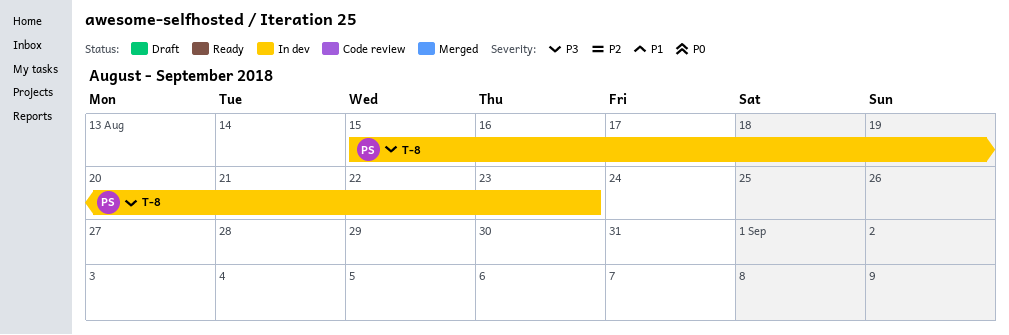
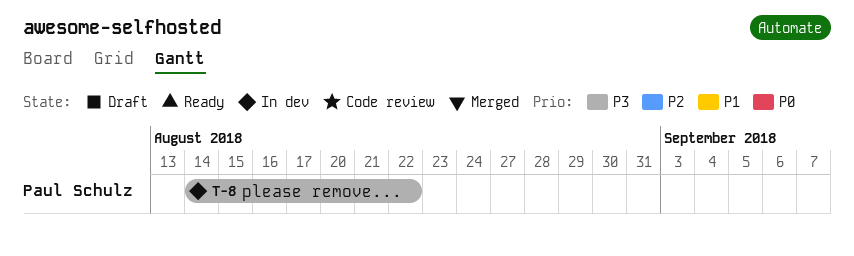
T-8, start: Aug 15 -> Aug 14
T-8, due: Aug 23 -> Aug 22

